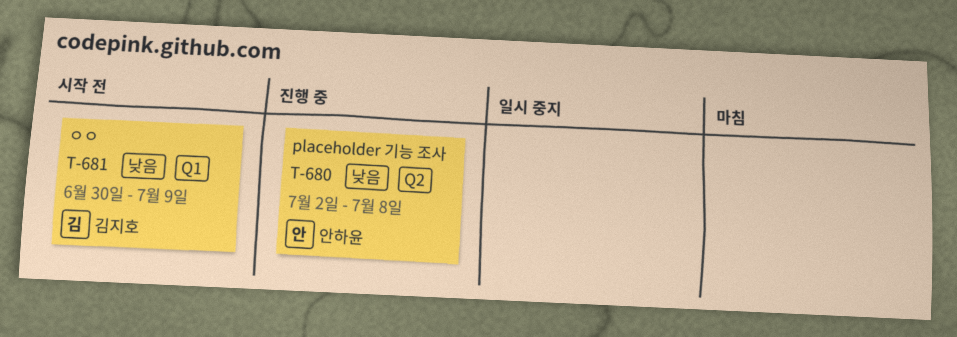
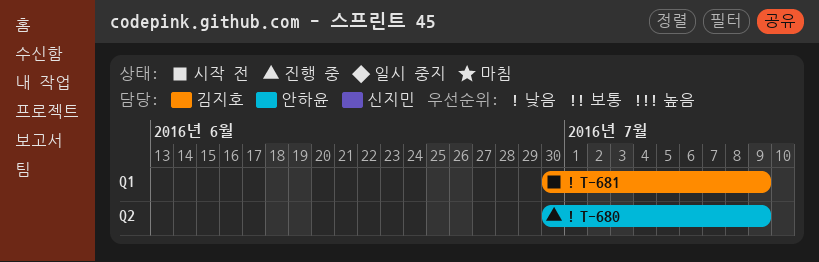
T-680, start: Jul 2 -> Jun 30
T-680, due: Jul 8 -> Jul 9

